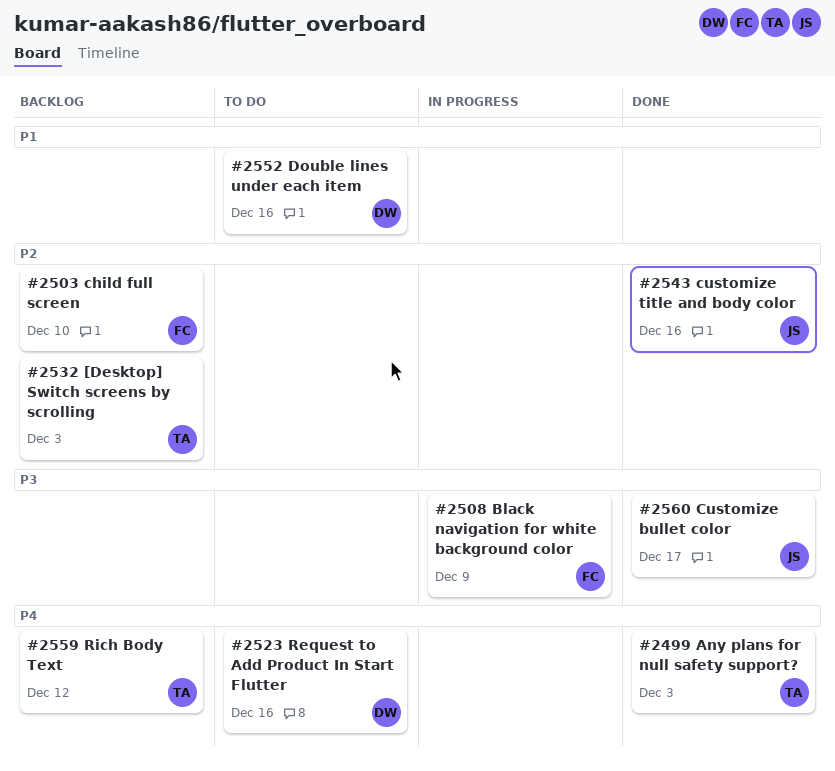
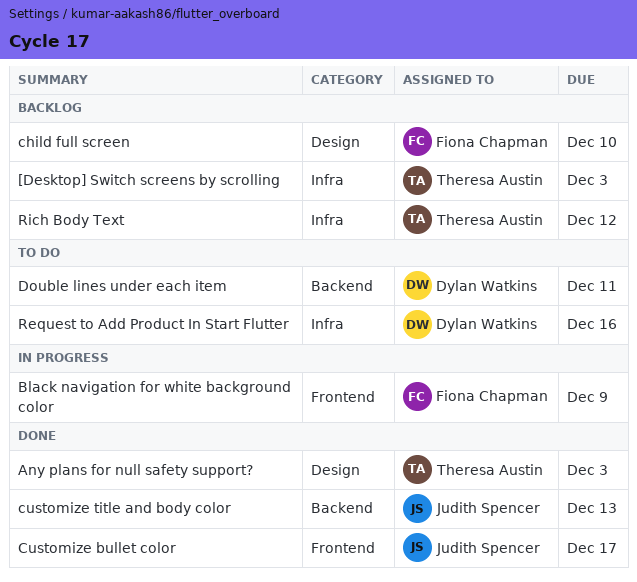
customize title and body color, due: Dec 16 -> Dec 13
Double lines under each item, due: Dec 16 -> Dec 11

